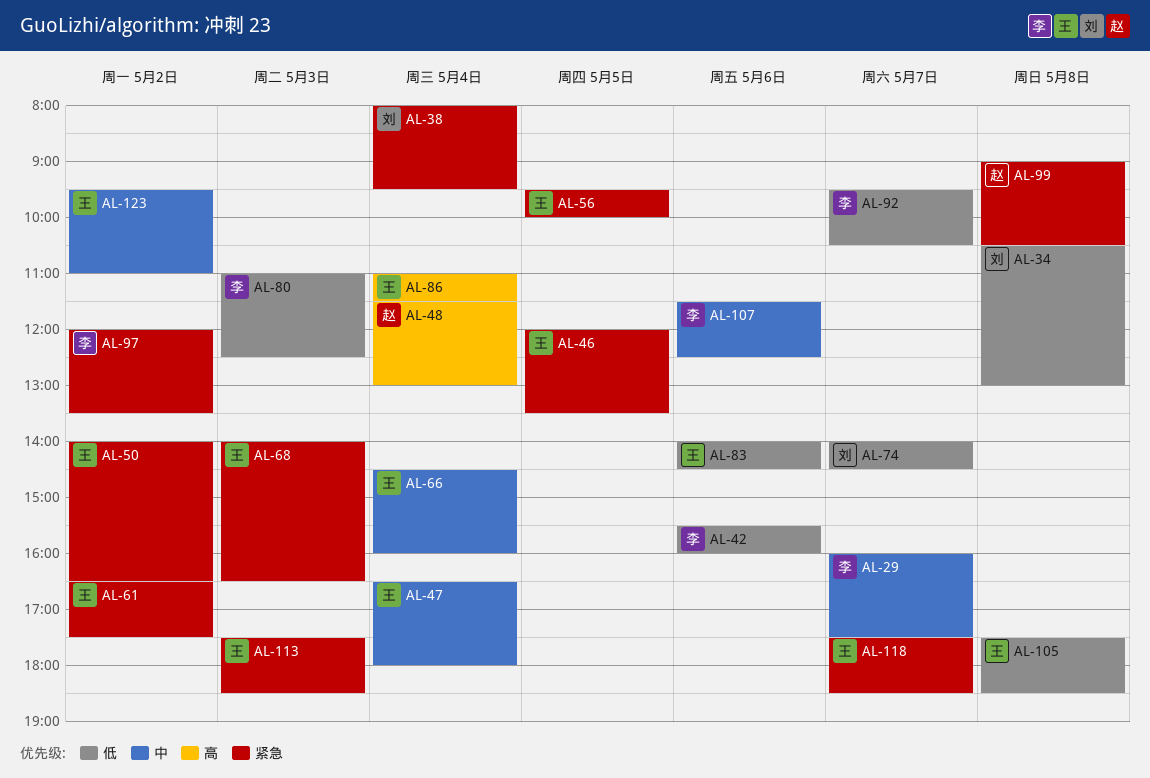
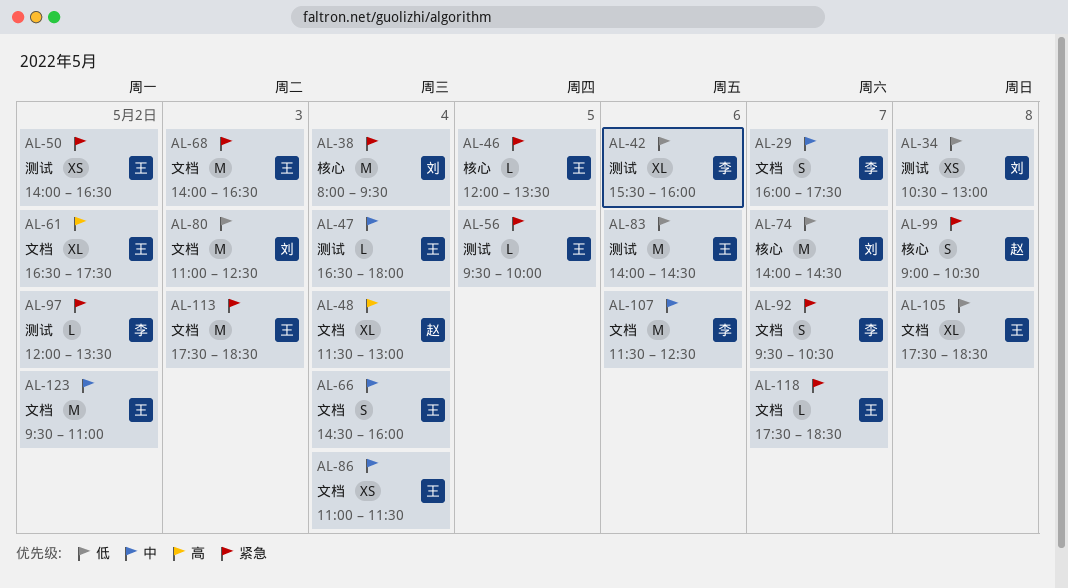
AL-61, priority: 紧急 -> 高
AL-80, owner: 李 -> 刘
AL-86, priority: 高 -> 中
AL-92, priority: 低 -> 紧急

